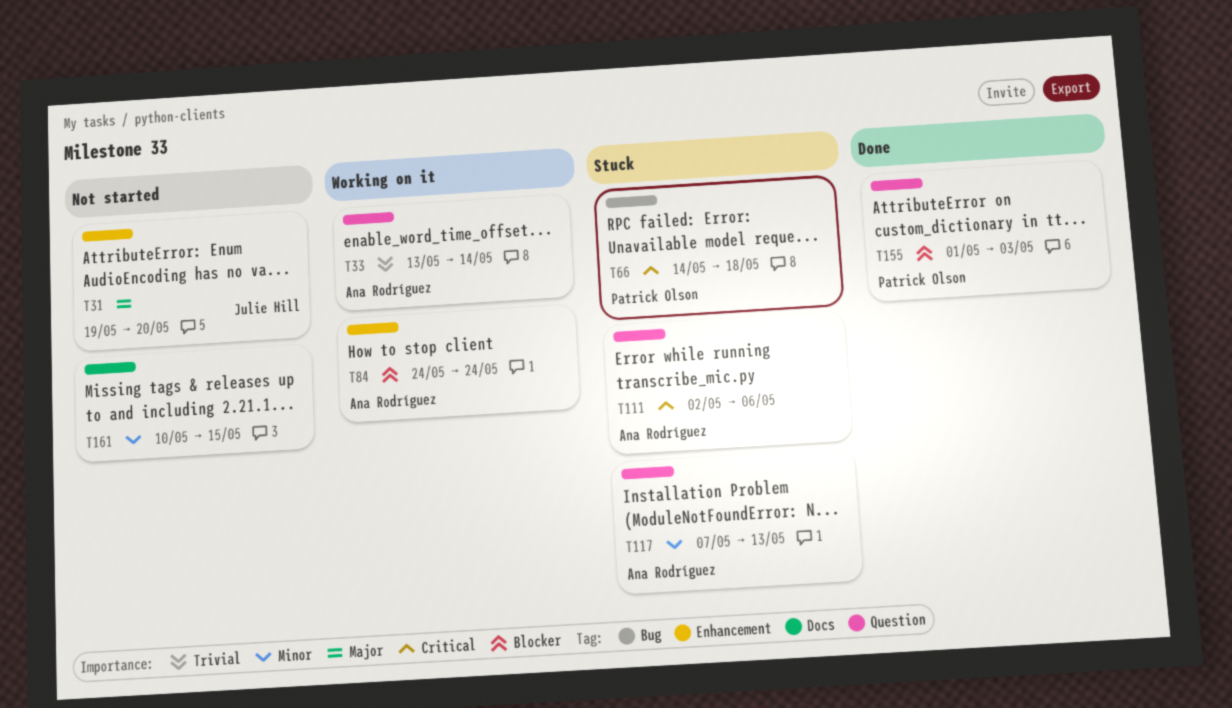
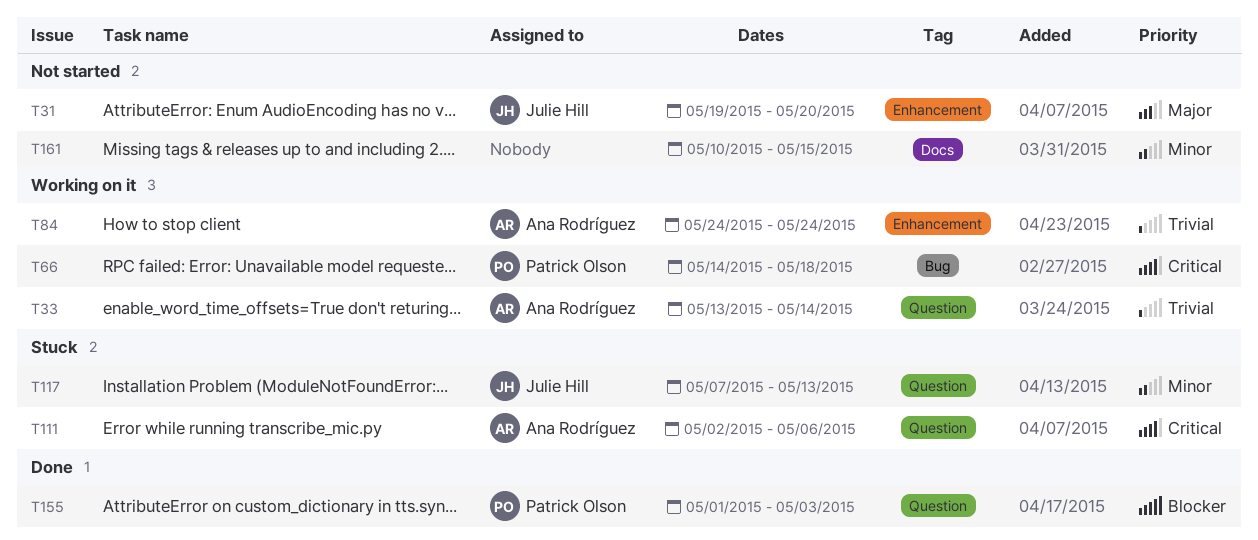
T66, status: Stuck -> Working on it
T84, priority: Blocker -> Trivial
T117, owner: Ana Rodríguez -> Julie Hill

